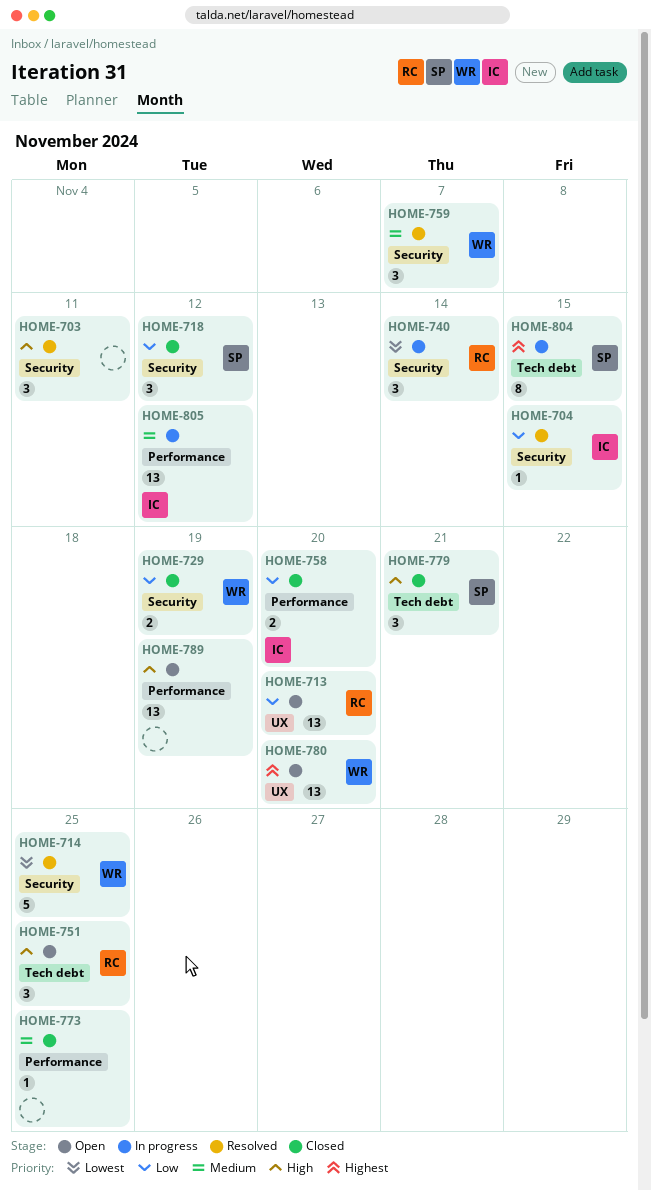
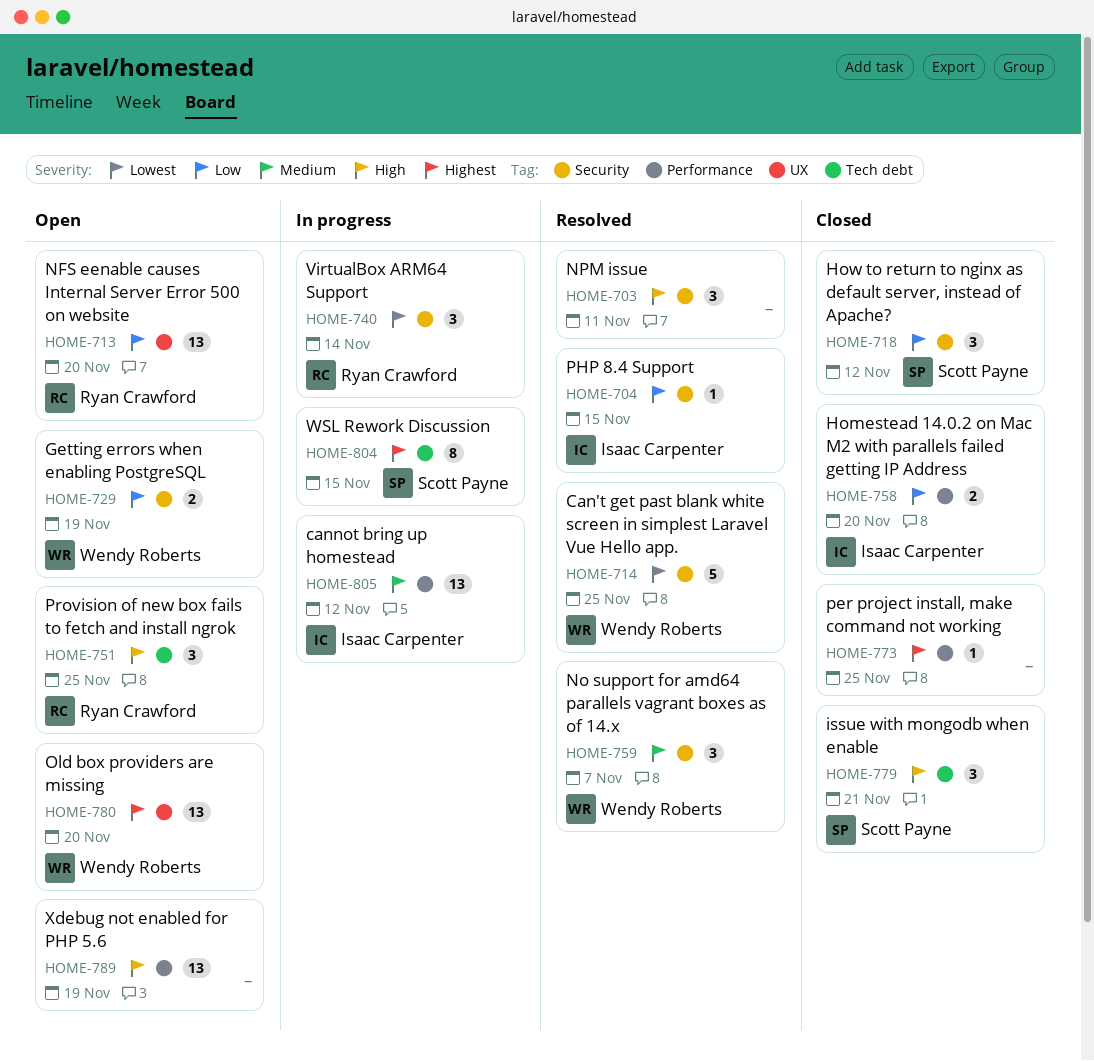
HOME-729, status: Closed -> Open
HOME-773, priority: Medium -> Highest

